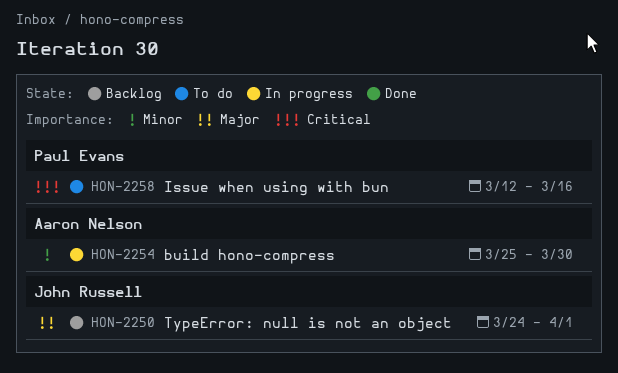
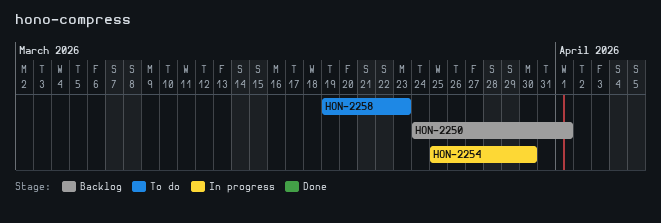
HON-2258, start: Mar 12 -> Mar 19
HON-2258, due: Mar 16 -> Mar 23

